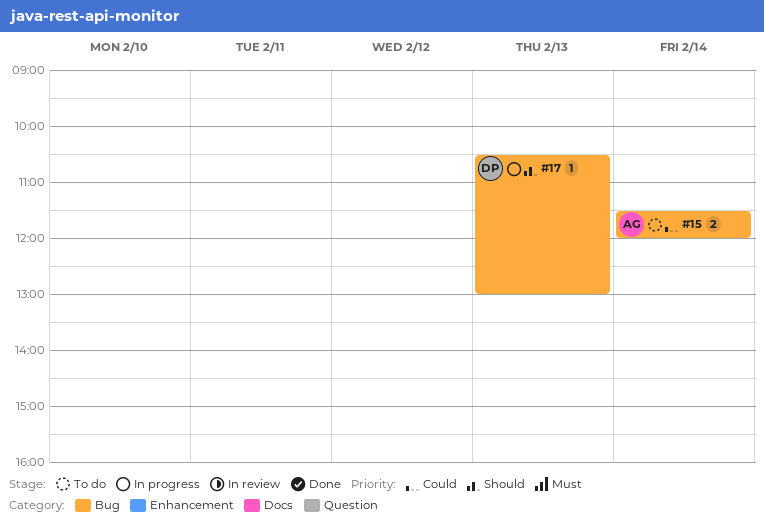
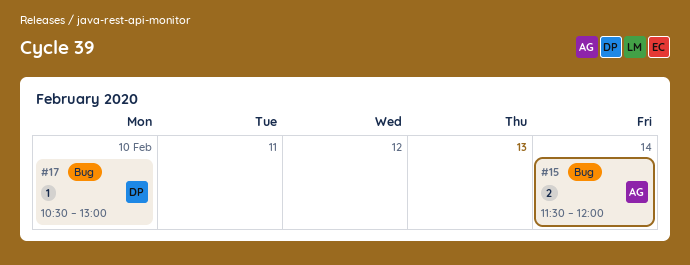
#17, day: Feb 13 -> Feb 10

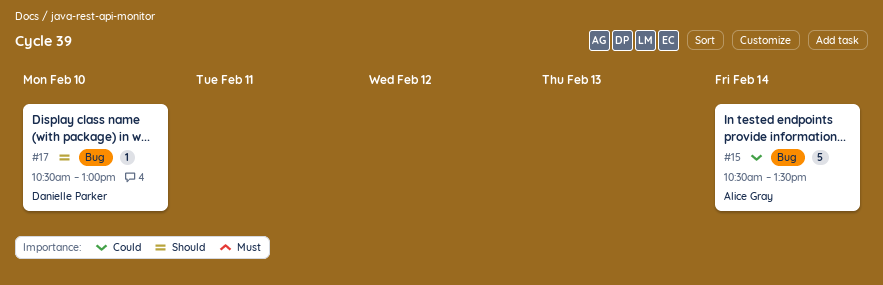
#15, estimate: 2 -> 5
#15, begins: 11:30 -> 10:30
#15, ends: 12:00 -> 13:30

